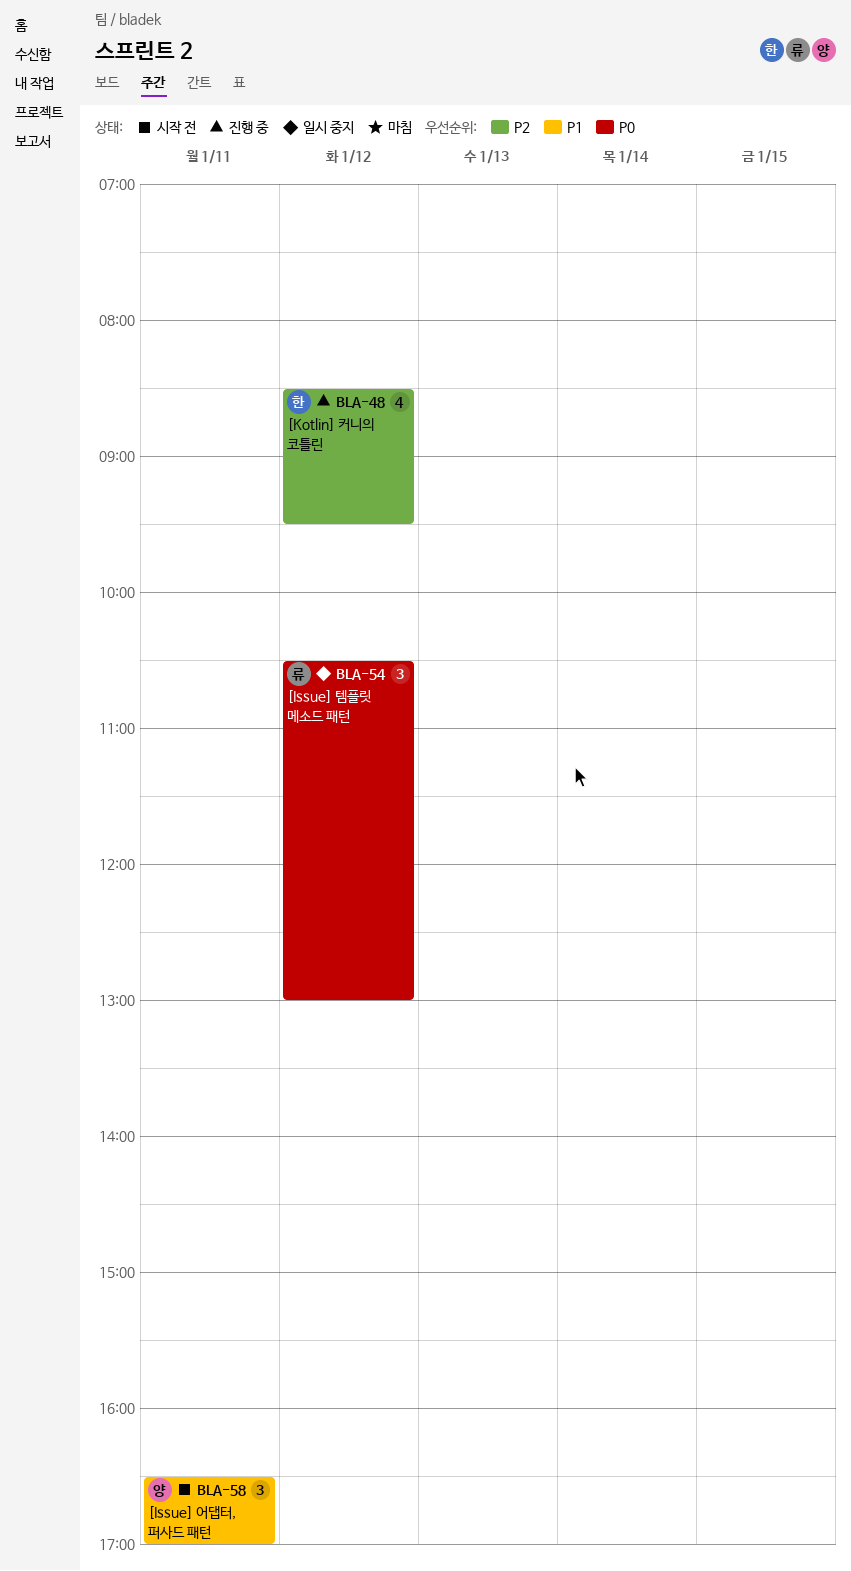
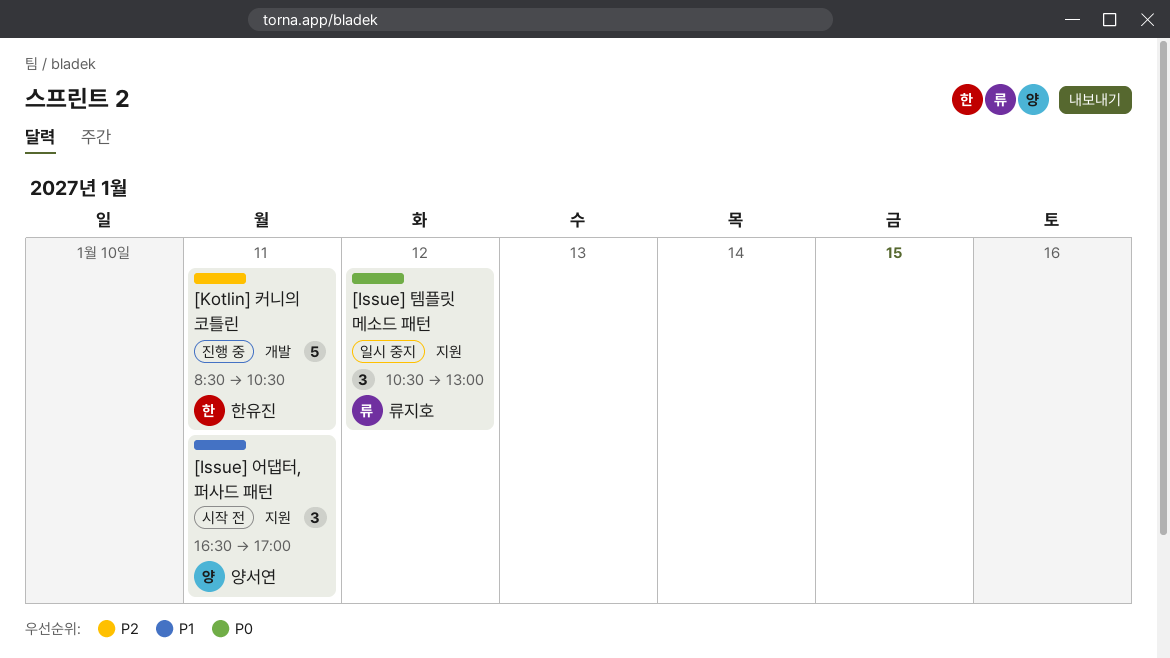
[Kotlin] 커니의 코틀린, estimate: 4 -> 5
[Kotlin] 커니의 코틀린, day: Jan 12 -> Jan 11
[Kotlin] 커니의 코틀린, ends: 09:30 -> 10:30

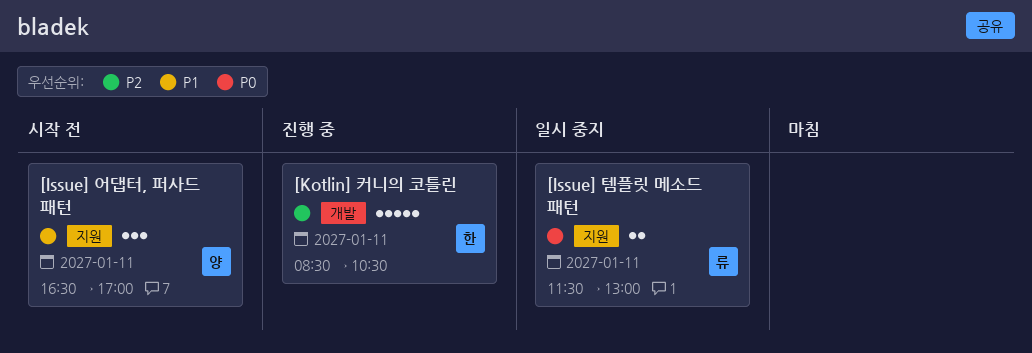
[Issue] 템플릿 메소드 패턴, estimate: 3 -> 2
[Issue] 템플릿 메소드 패턴, day: Jan 12 -> Jan 11
[Issue] 템플릿 메소드 패턴, begins: 10:30 -> 11:30

